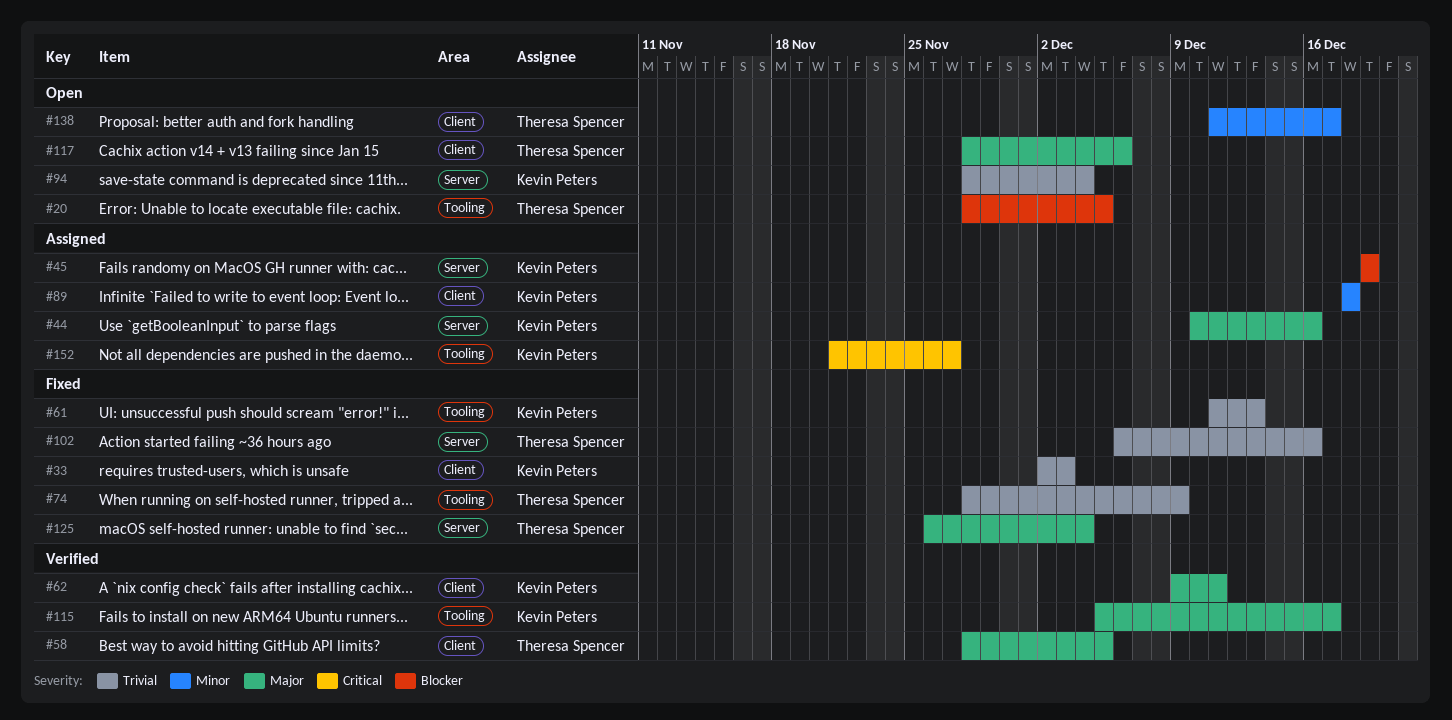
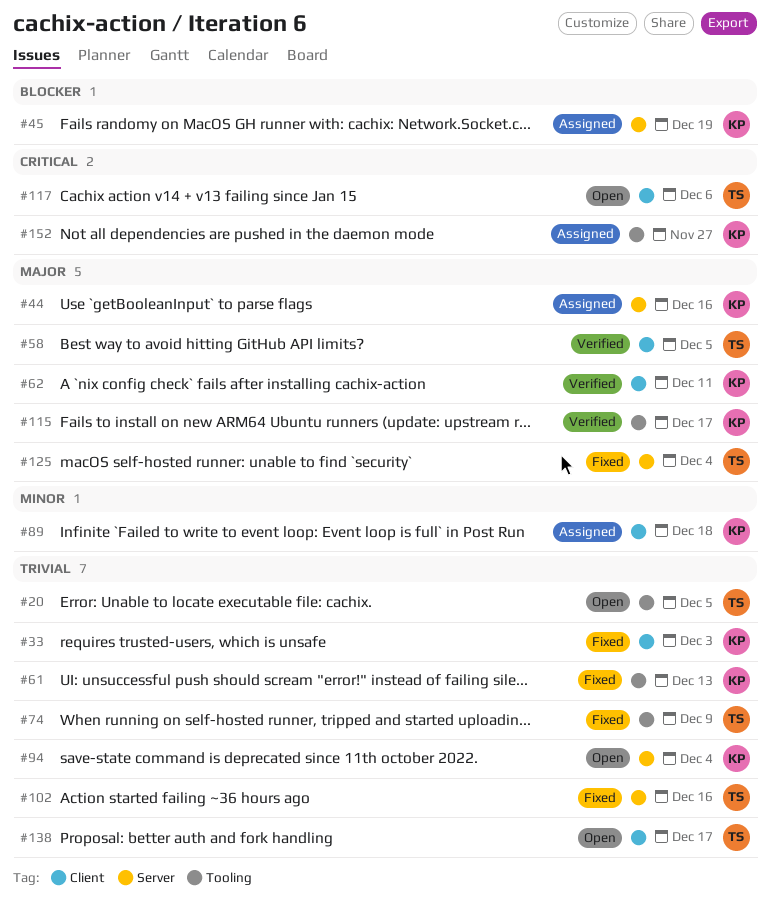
#20, priority: Blocker -> Trivial
#117, priority: Major -> Critical
#138, priority: Minor -> Trivial

